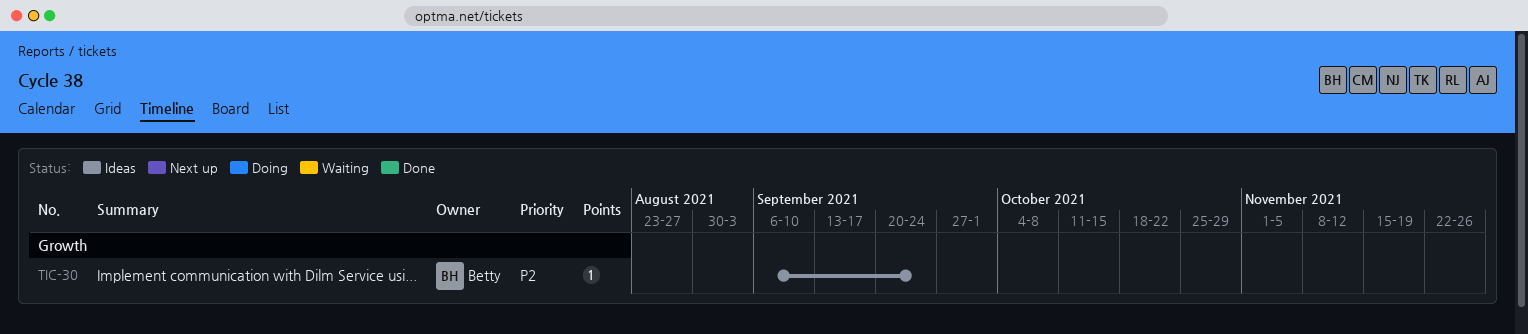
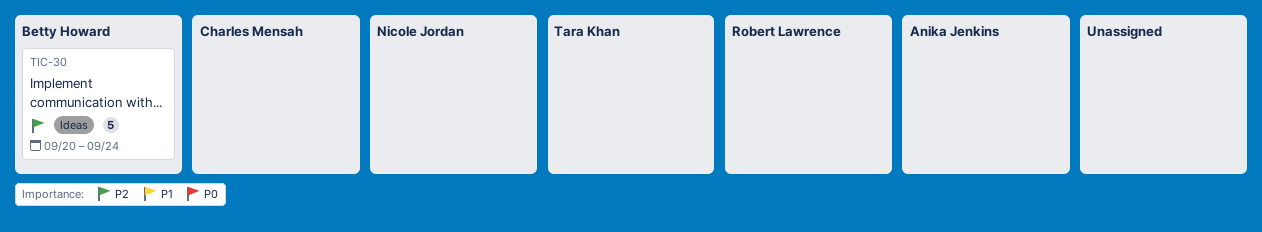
TIC-30, estimate: 1 -> 5
TIC-30, start: Sep 6 -> Sep 20

